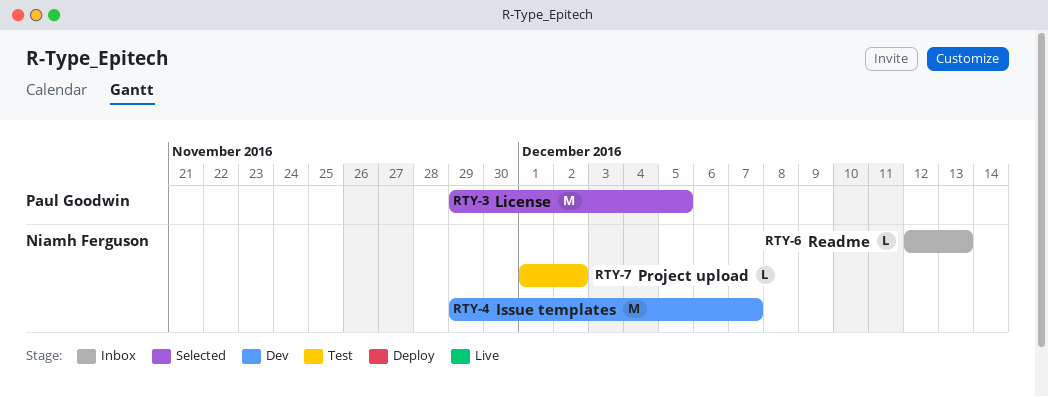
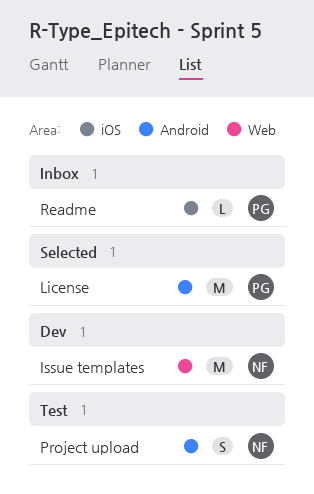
Project upload, estimate: L -> S
Readme, owner: Niamh Ferguson -> Paul Goodwin

